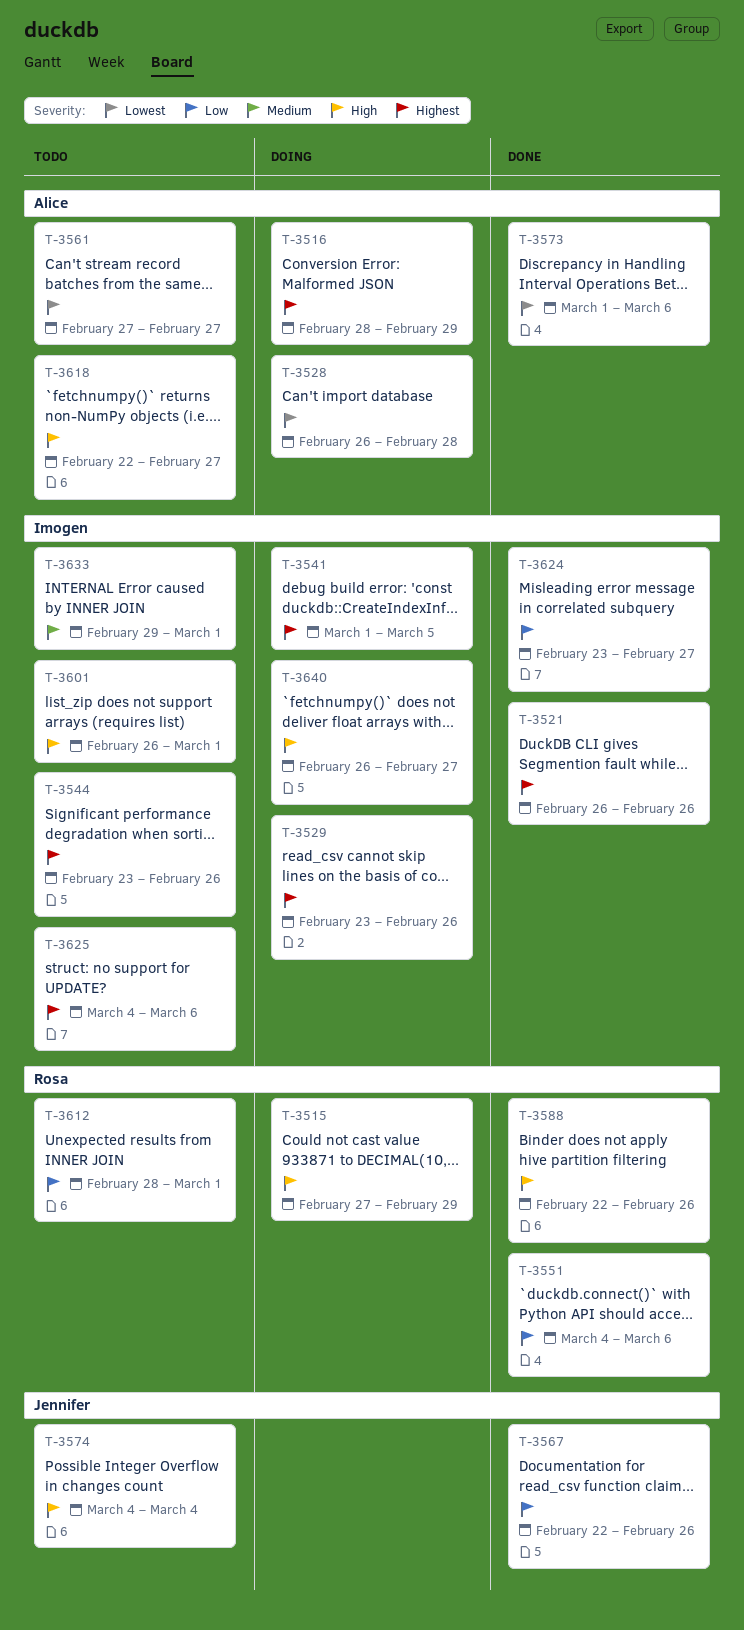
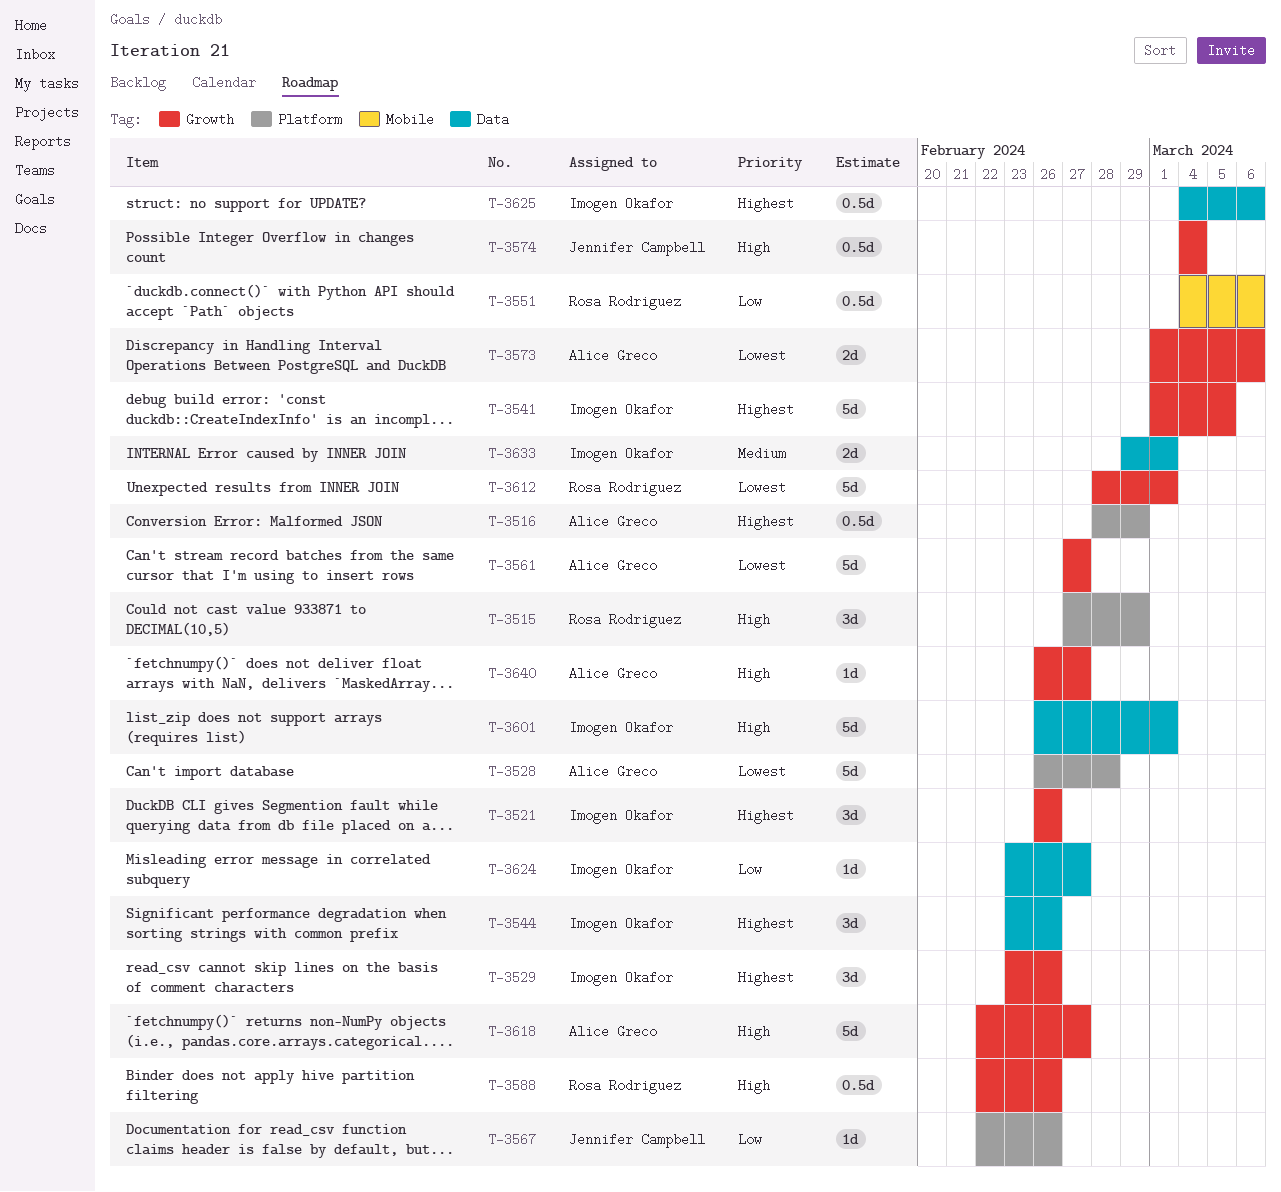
T-3612, priority: Low -> Lowest
T-3640, owner: Imogen Okafor -> Alice Greco

